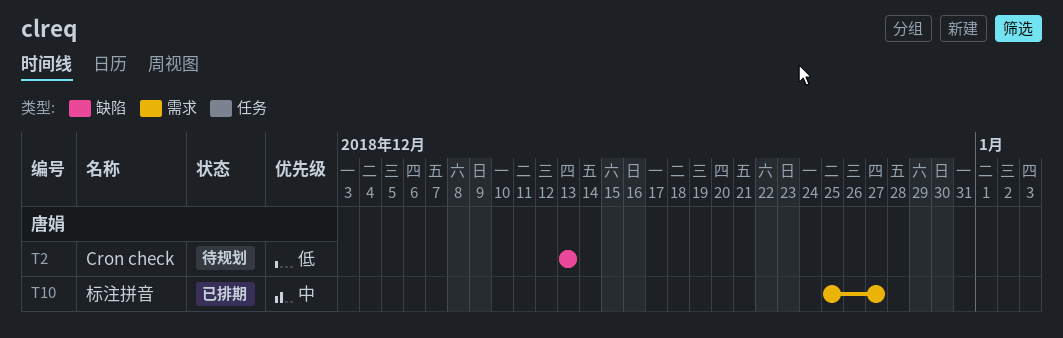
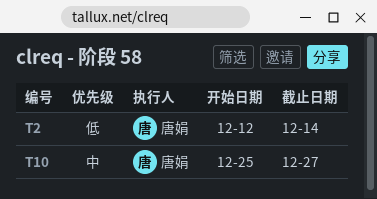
T2, start: Dec 13 -> Dec 12
T2, due: Dec 13 -> Dec 14

